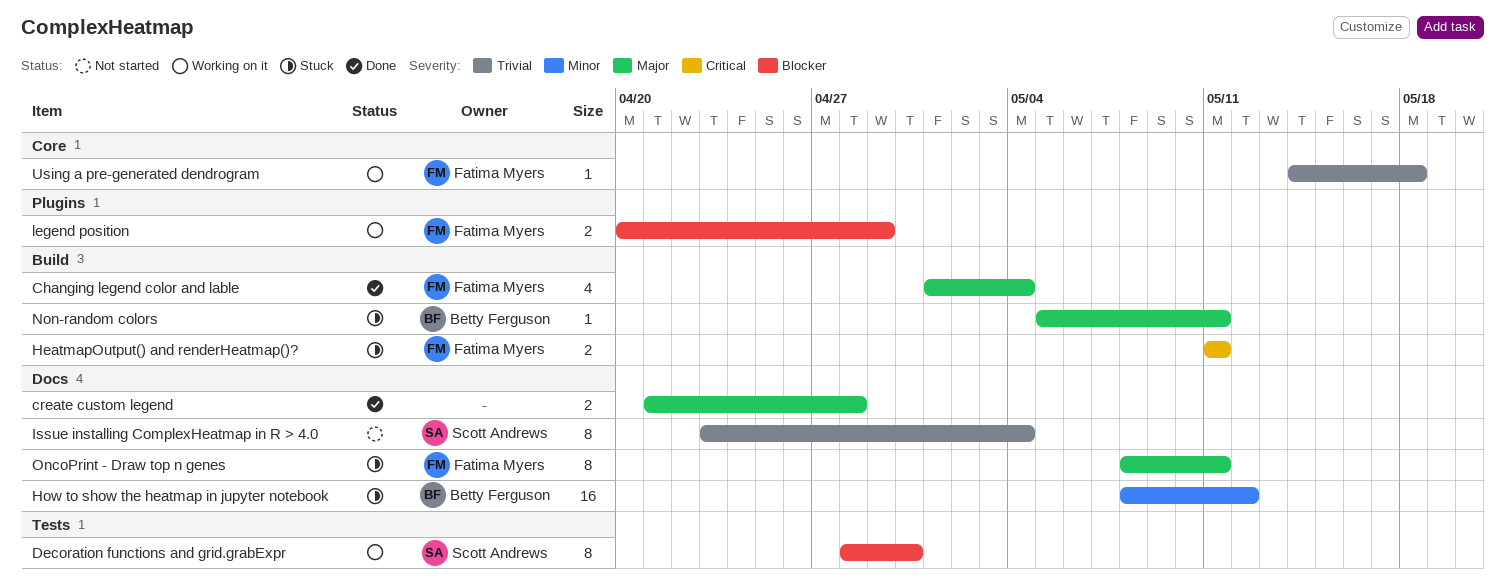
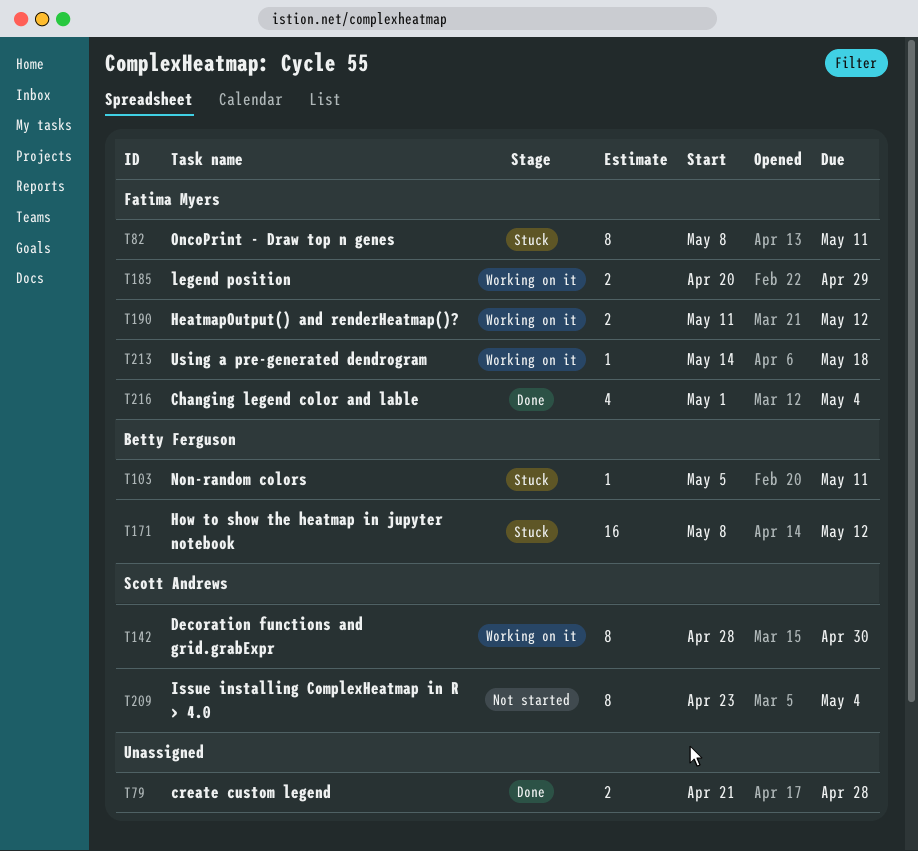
HeatmapOutput() and renderHeatmap()?, status: Stuck -> Working on it
HeatmapOutput() and renderHeatmap()?, due: May 11 -> May 12

